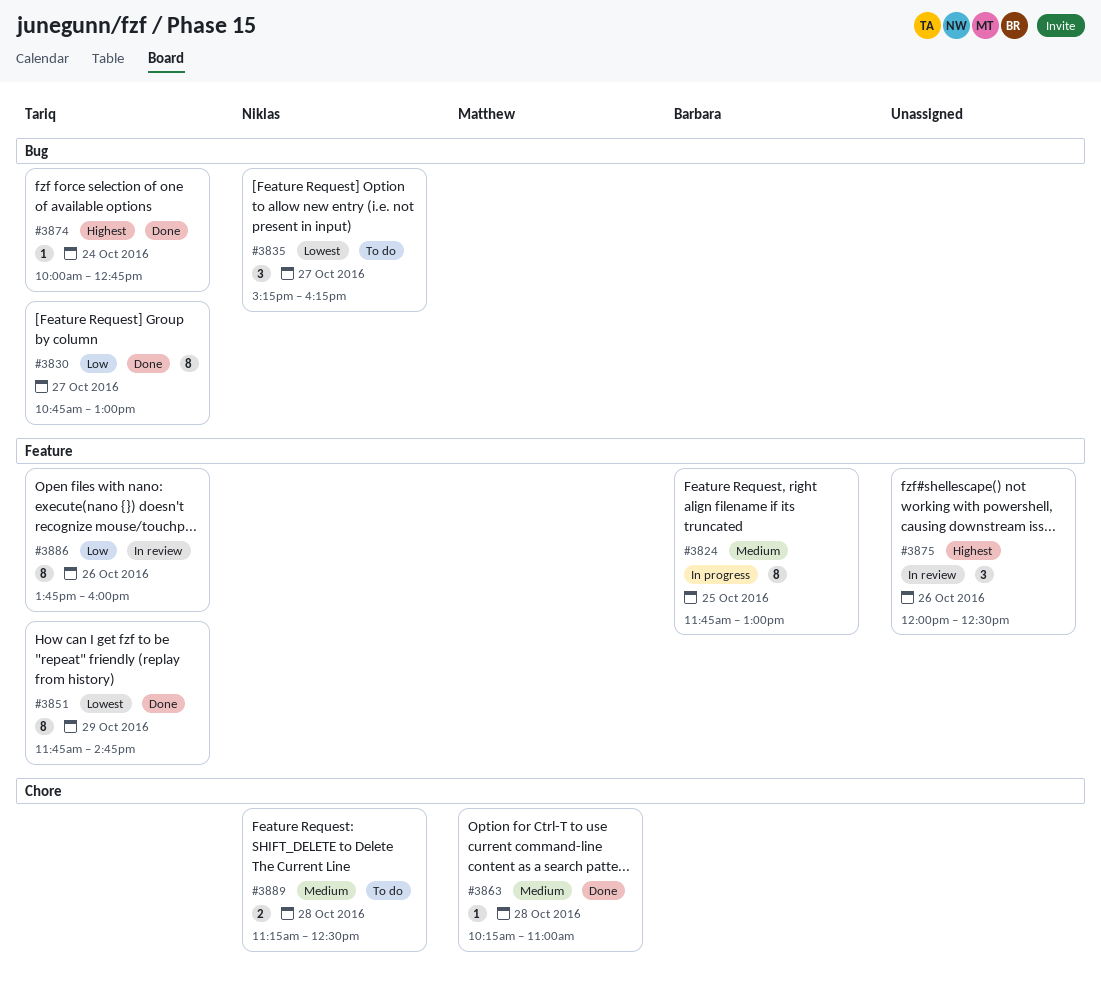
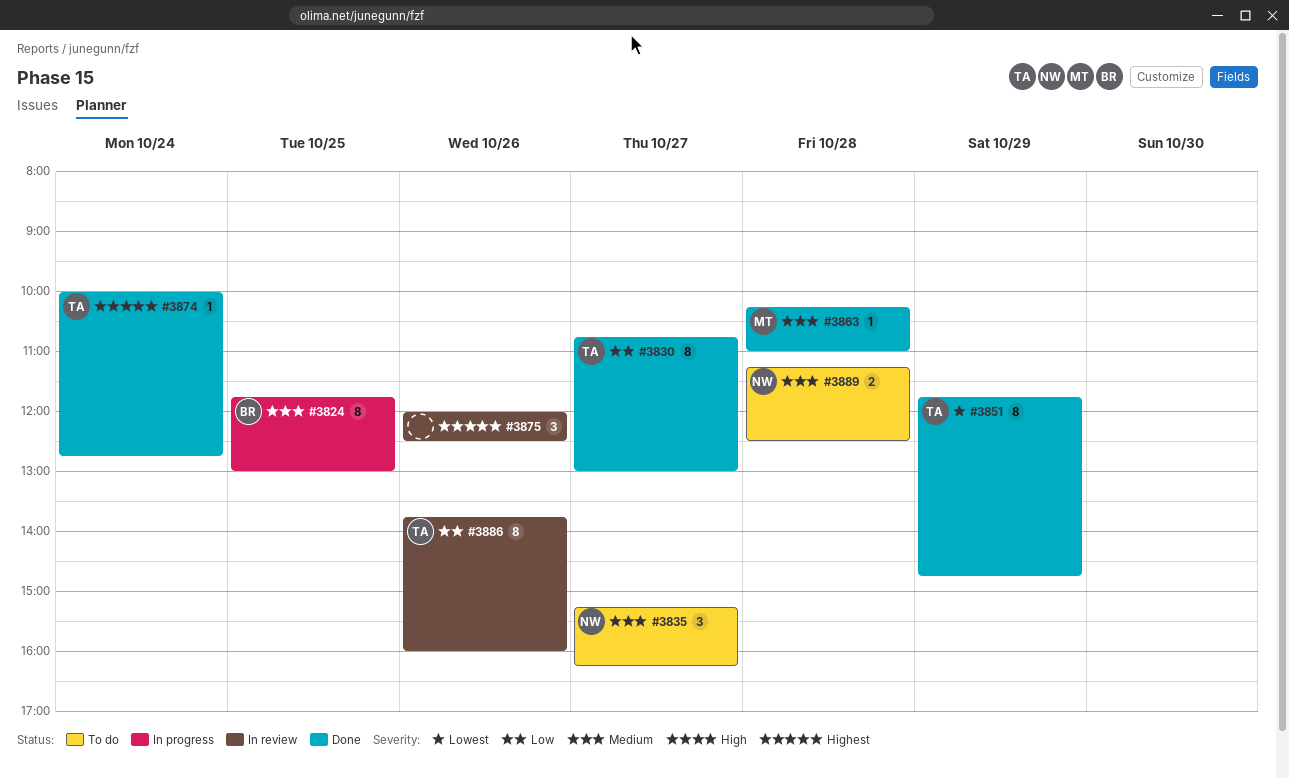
#3835, priority: Lowest -> Medium

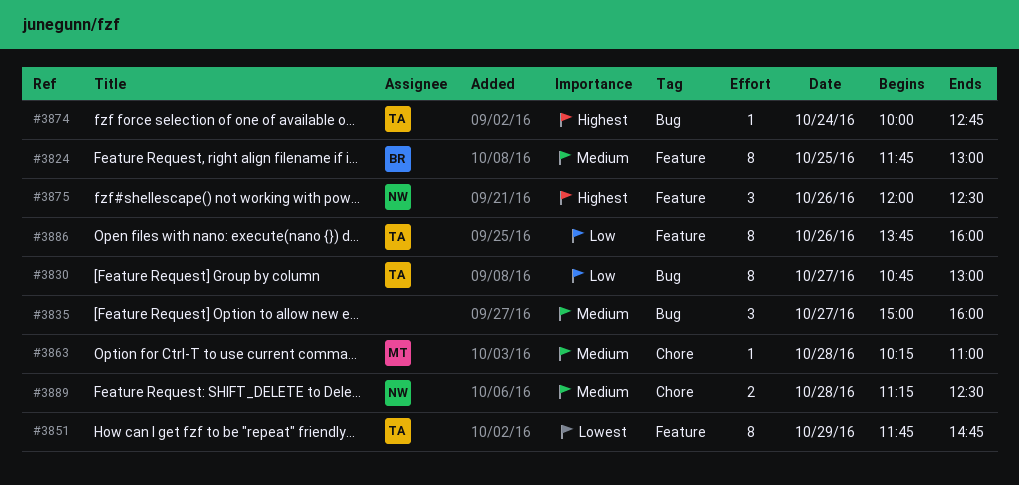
#3835, owner: NW -> none
#3835, begins: 15:15 -> 15:00
#3835, ends: 16:15 -> 16:00
#3875, owner: none -> NW

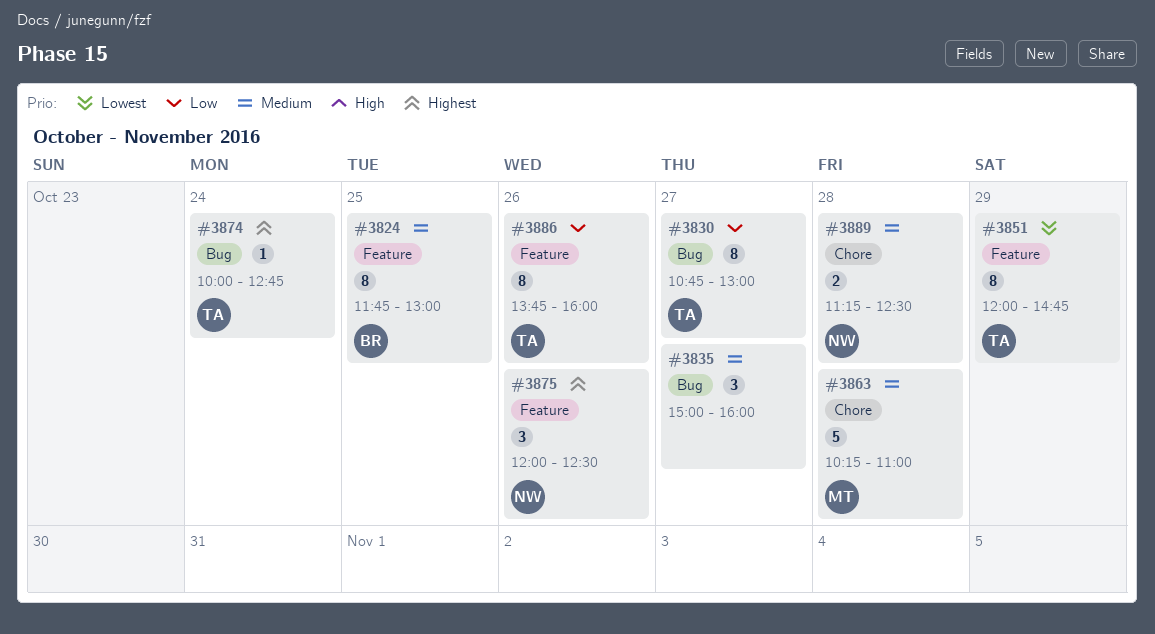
#3851, begins: 11:45 -> 12:00
#3863, estimate: 1 -> 5

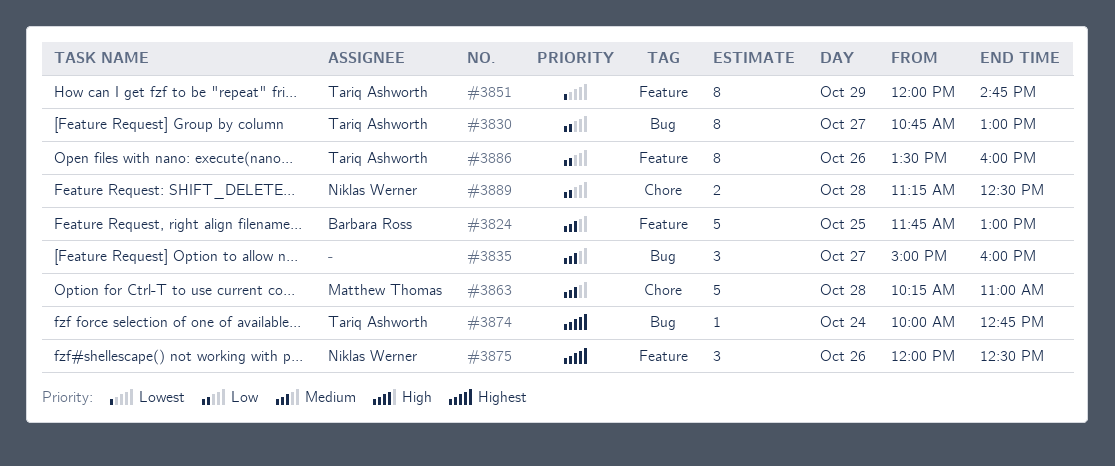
#3824, estimate: 8 -> 5
#3886, begins: 13:45 -> 13:30
#3889, priority: Medium -> Low

